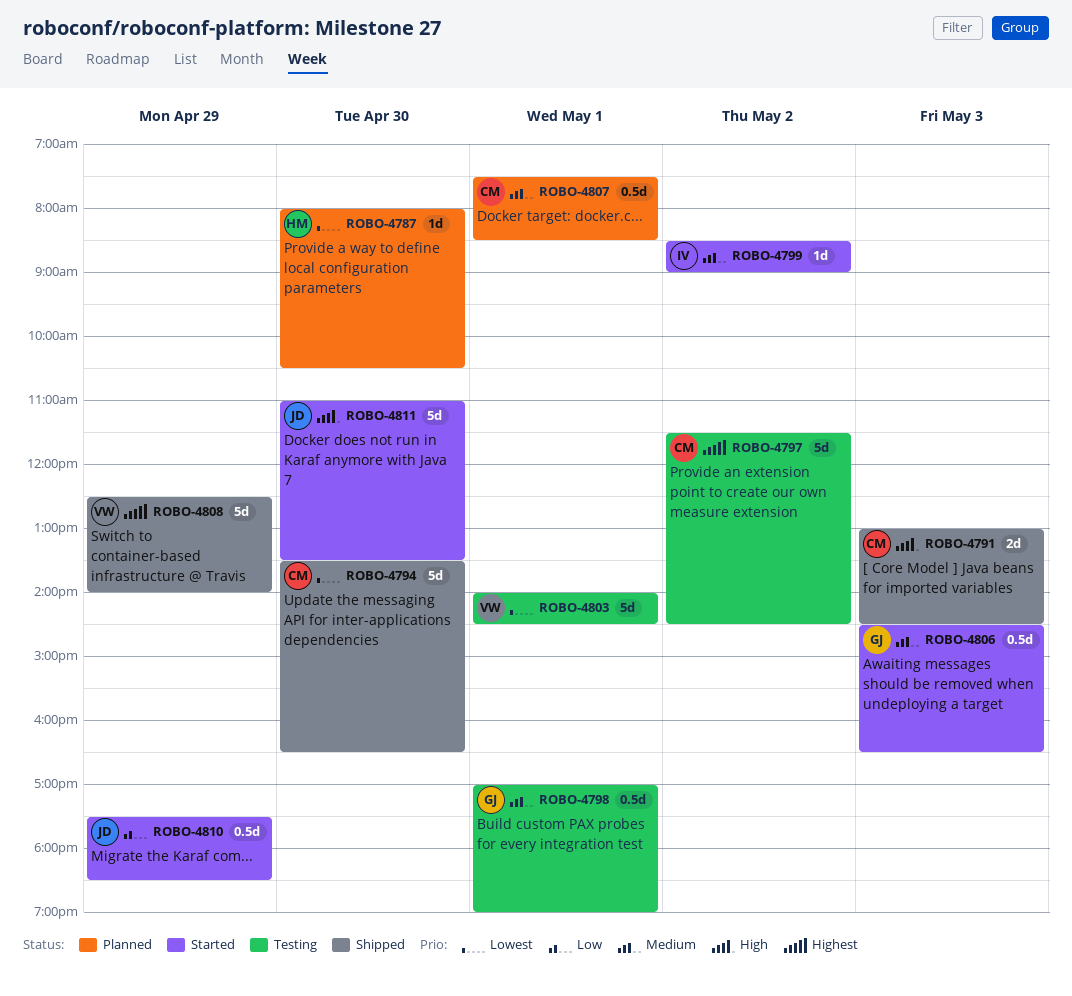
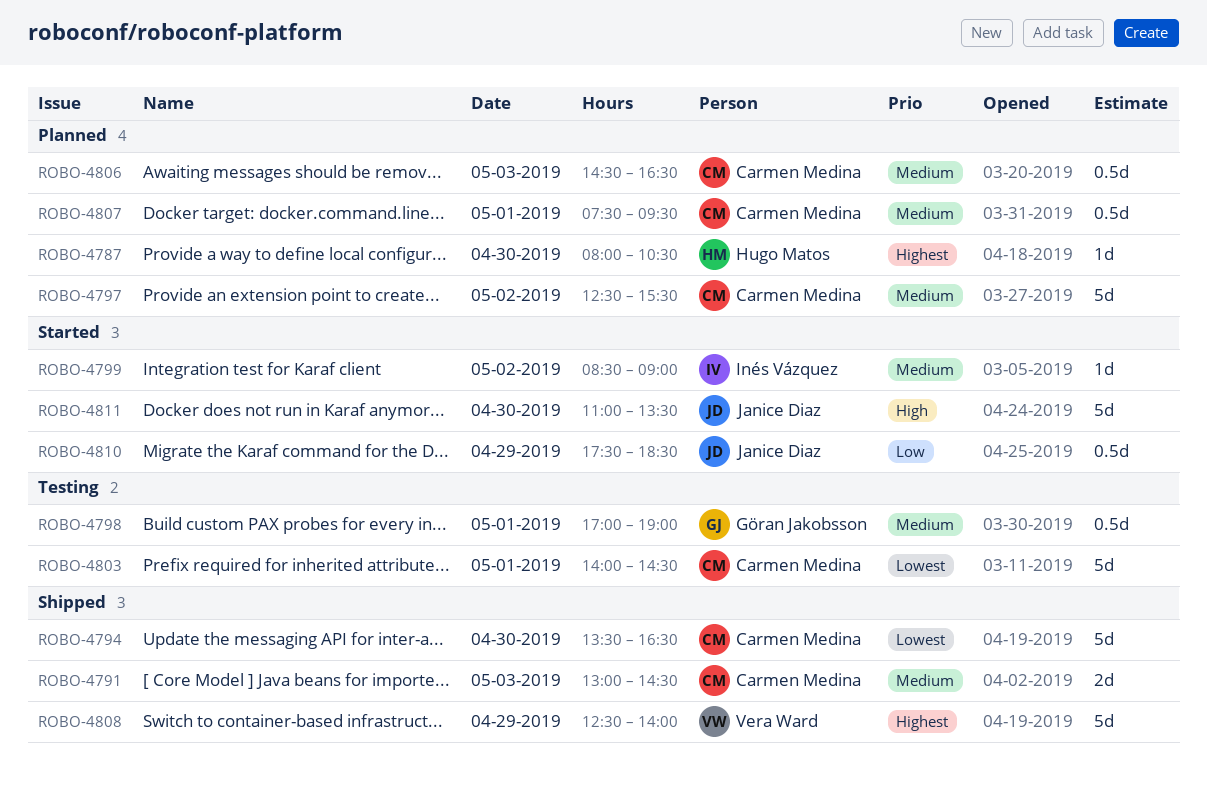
ROBO-4787, priority: Lowest -> Highest
ROBO-4791, priority: High -> Medium
ROBO-4797, status: Testing -> Planned
ROBO-4797, priority: Highest -> Medium
ROBO-4797, begins: 11:30 -> 12:30
ROBO-4797, ends: 14:30 -> 15:30
ROBO-4803, owner: Vera Ward -> Carmen Medina
ROBO-4806, status: Started -> Planned
ROBO-4806, owner: Göran Jakobsson -> Carmen Medina
ROBO-4807, ends: 08:30 -> 09:30

